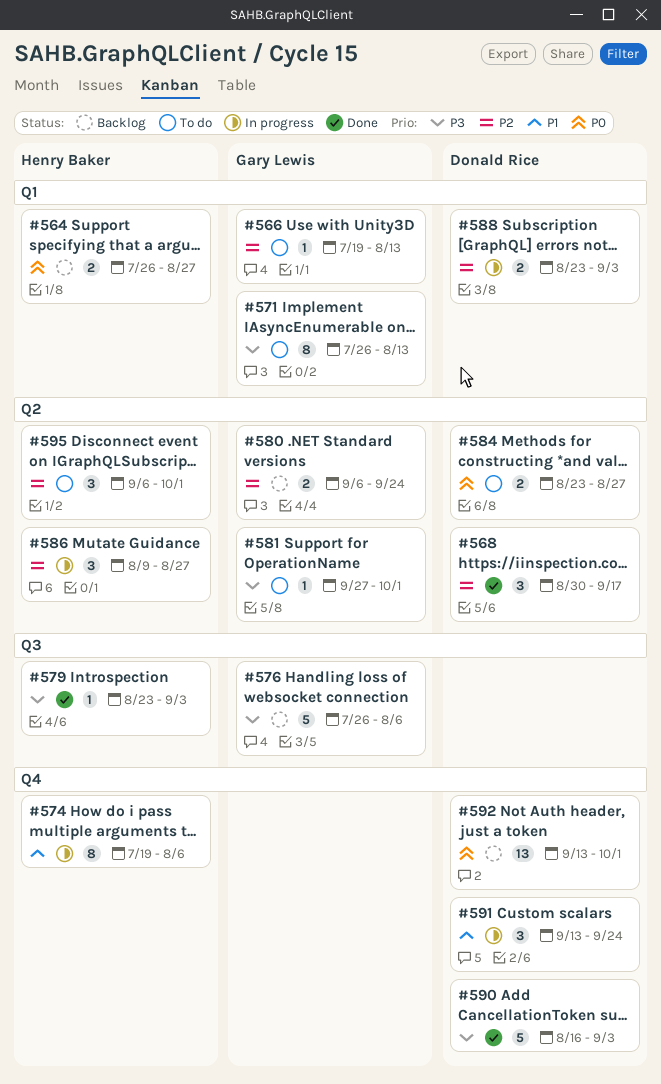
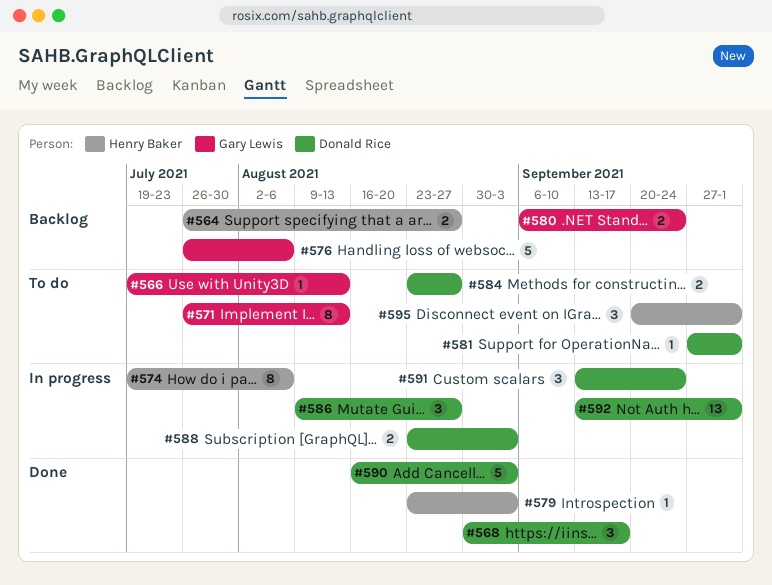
#581, owner: Gary Lewis -> Donald Rice
#586, owner: Henry Baker -> Donald Rice
#592, status: Backlog -> In progress
#595, start: Sep 6 -> Sep 20

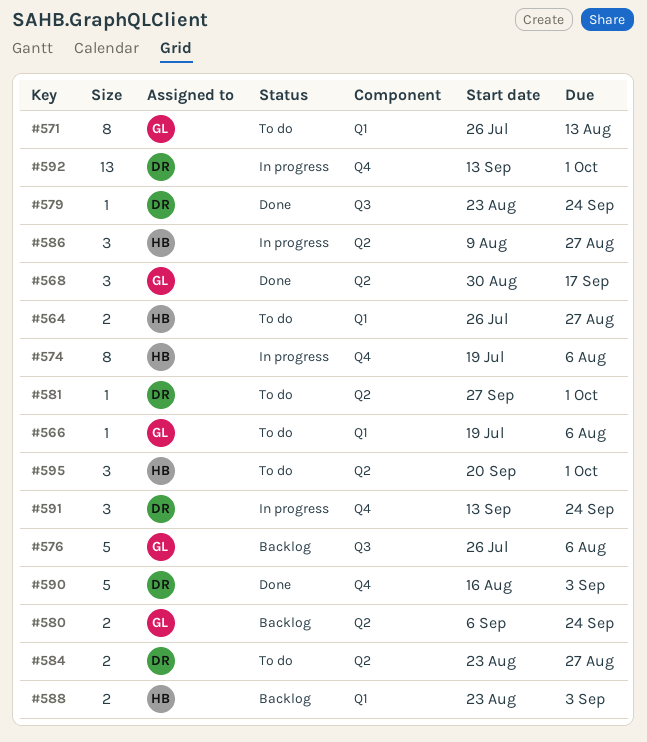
#564, status: Backlog -> To do
#566, due: Aug 13 -> Aug 6
#568, owner: Donald Rice -> Gary Lewis
#579, owner: Henry Baker -> Donald Rice
#579, due: Sep 3 -> Sep 24
#586, owner: Donald Rice -> Henry Baker
#588, status: In progress -> Backlog
#588, owner: Donald Rice -> Henry Baker

